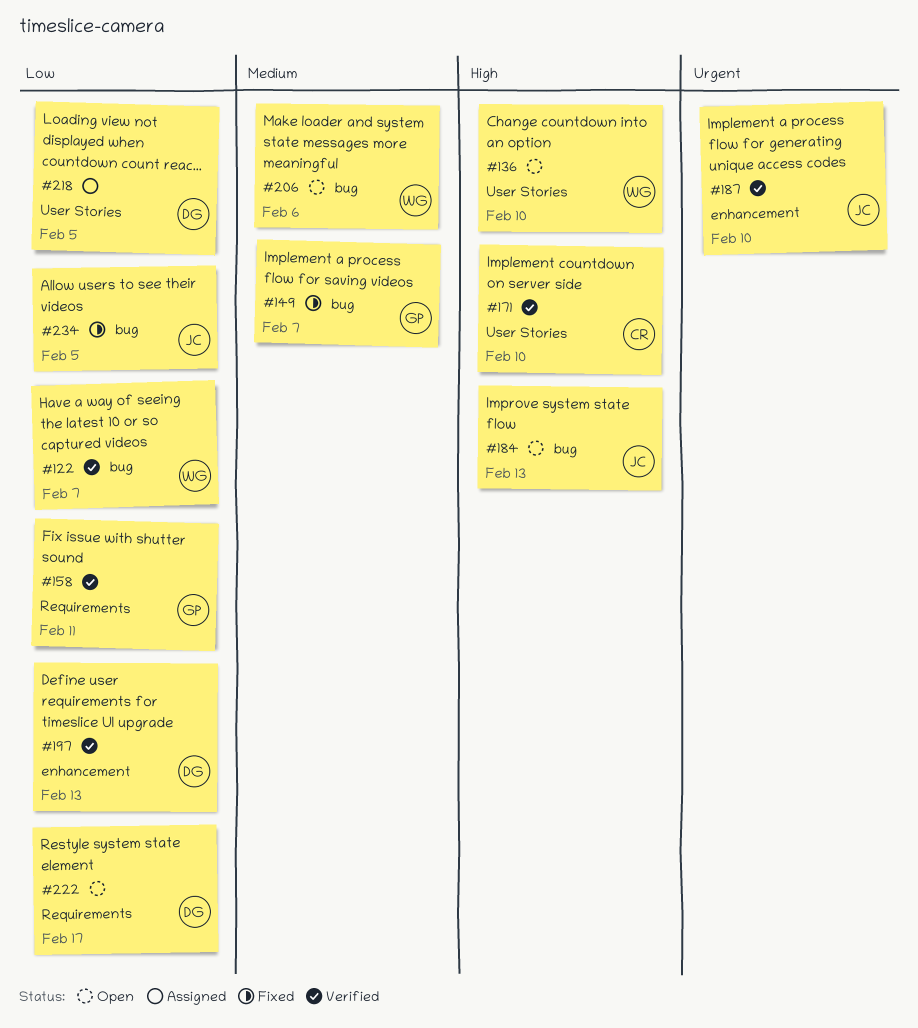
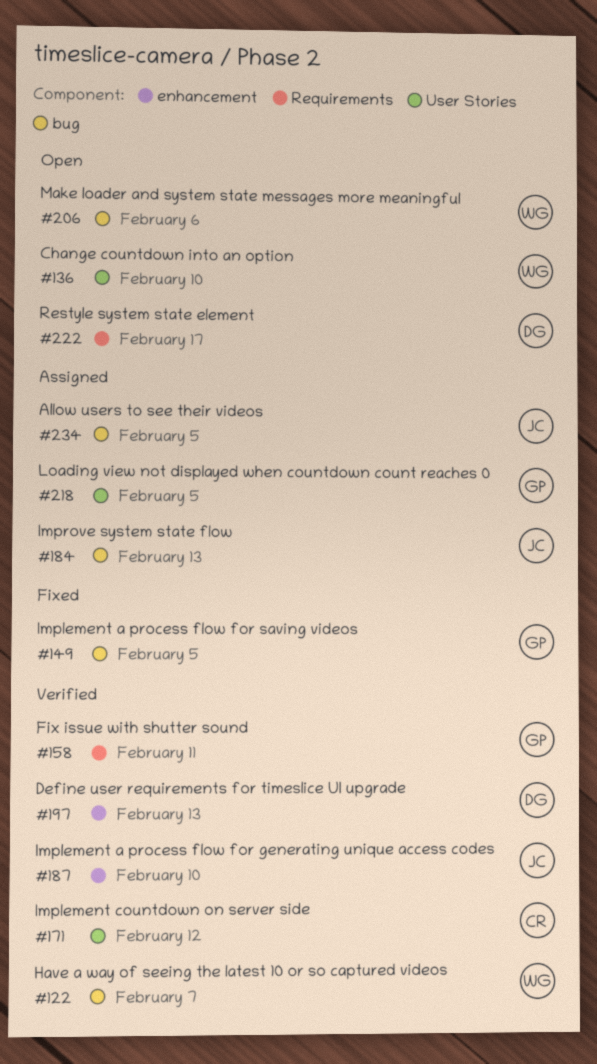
#149, due: Feb 7 -> Feb 5
#171, due: Feb 10 -> Feb 12
#184, status: Open -> Assigned
#218, owner: DG -> GP
#234, status: Fixed -> Assigned

